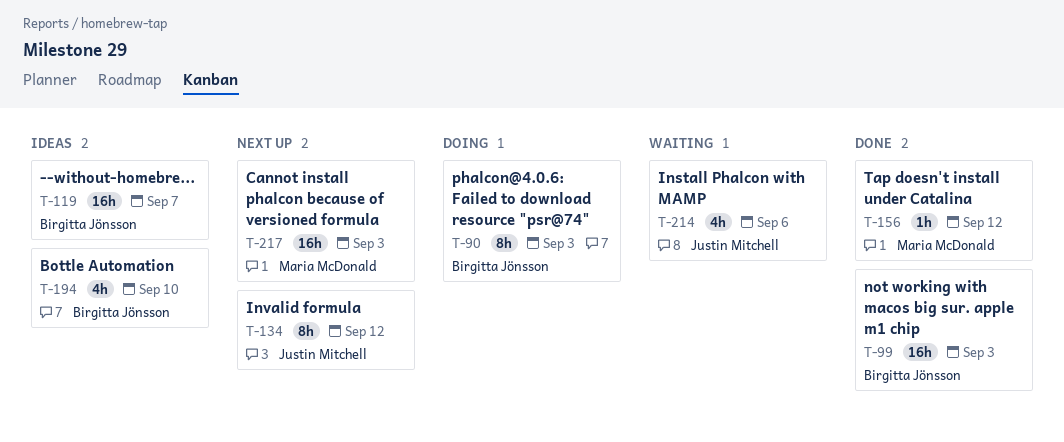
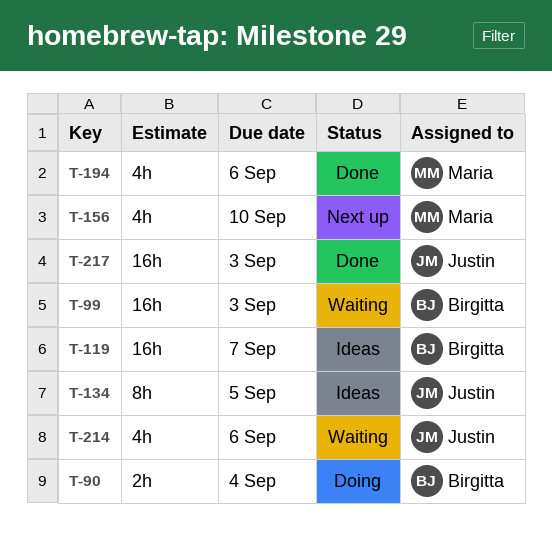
T-90, estimate: 8h -> 2h
T-90, due: Sep 3 -> Sep 4
T-99, status: Done -> Waiting
T-134, status: Next up -> Ideas
T-134, due: Sep 12 -> Sep 5
T-156, status: Done -> Next up
T-156, estimate: 1h -> 4h
T-156, due: Sep 12 -> Sep 10
T-194, status: Ideas -> Done
T-194, owner: Birgitta Jönsson -> Maria McDonald
T-194, due: Sep 10 -> Sep 6
T-217, status: Next up -> Done
T-217, owner: Maria McDonald -> Justin Mitchell

